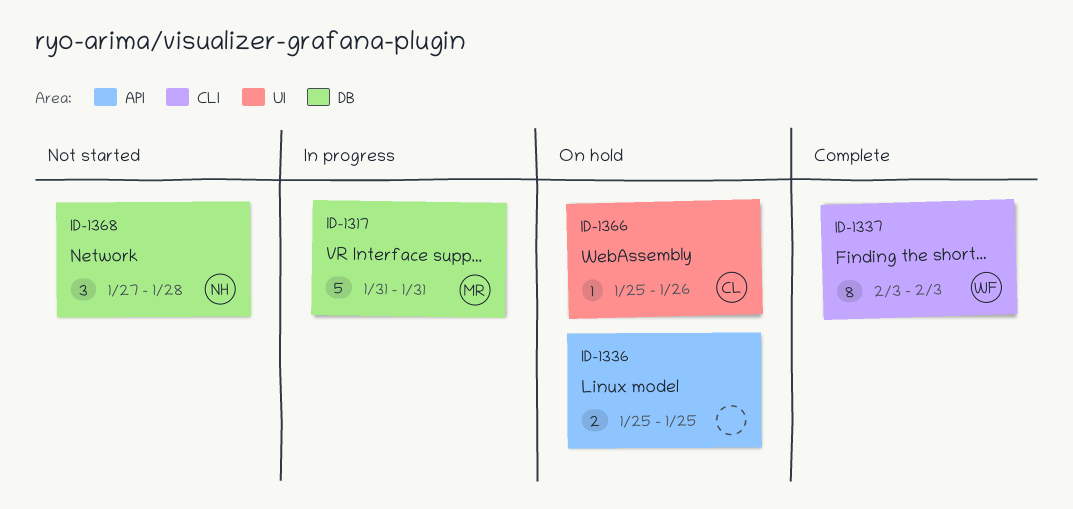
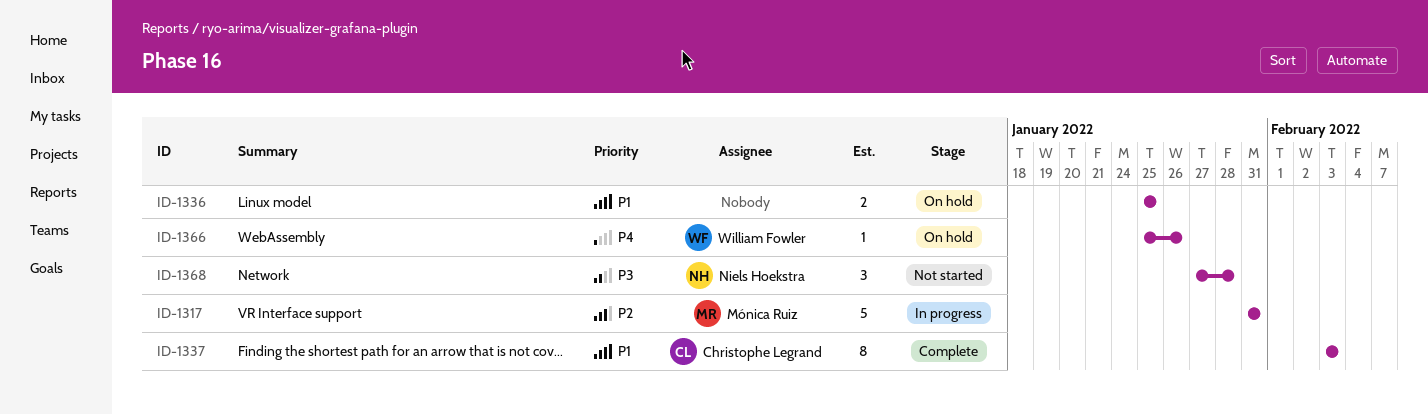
ID-1337, owner: William Fowler -> Christophe Legrand
ID-1366, owner: Christophe Legrand -> William Fowler

